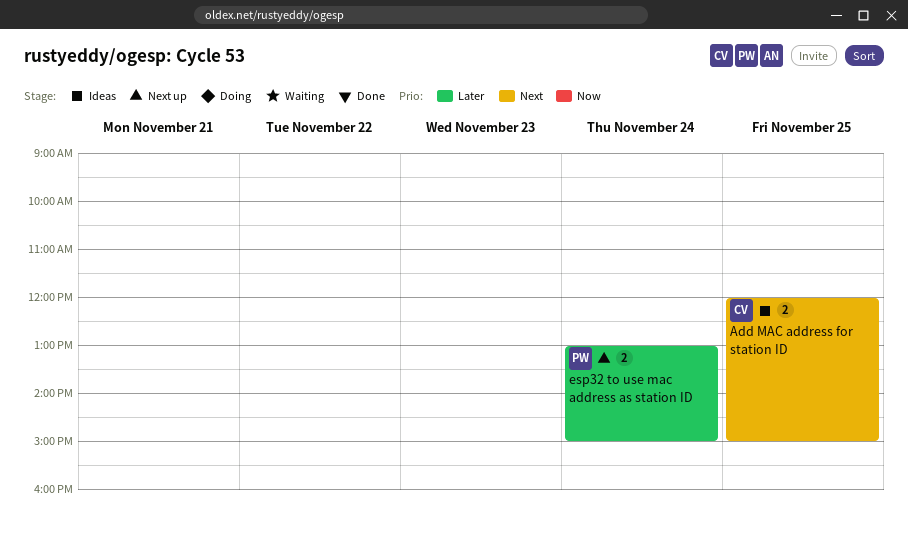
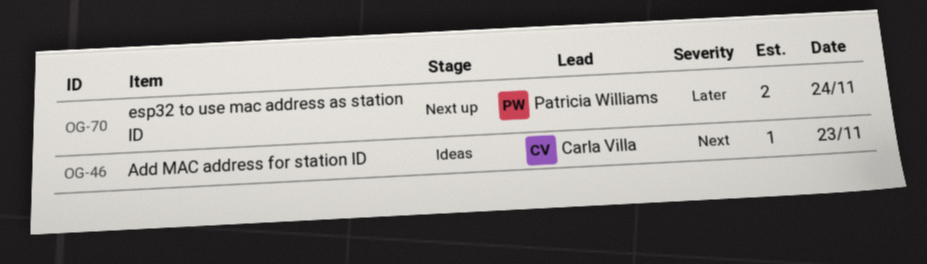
Add MAC address for station ID, estimate: 2 -> 1
Add MAC address for station ID, day: Nov 25 -> Nov 23

